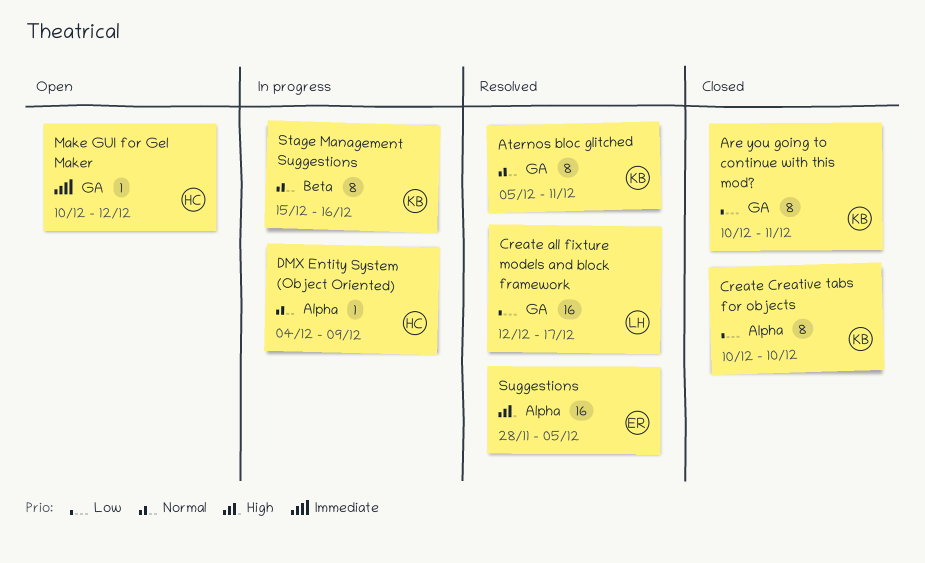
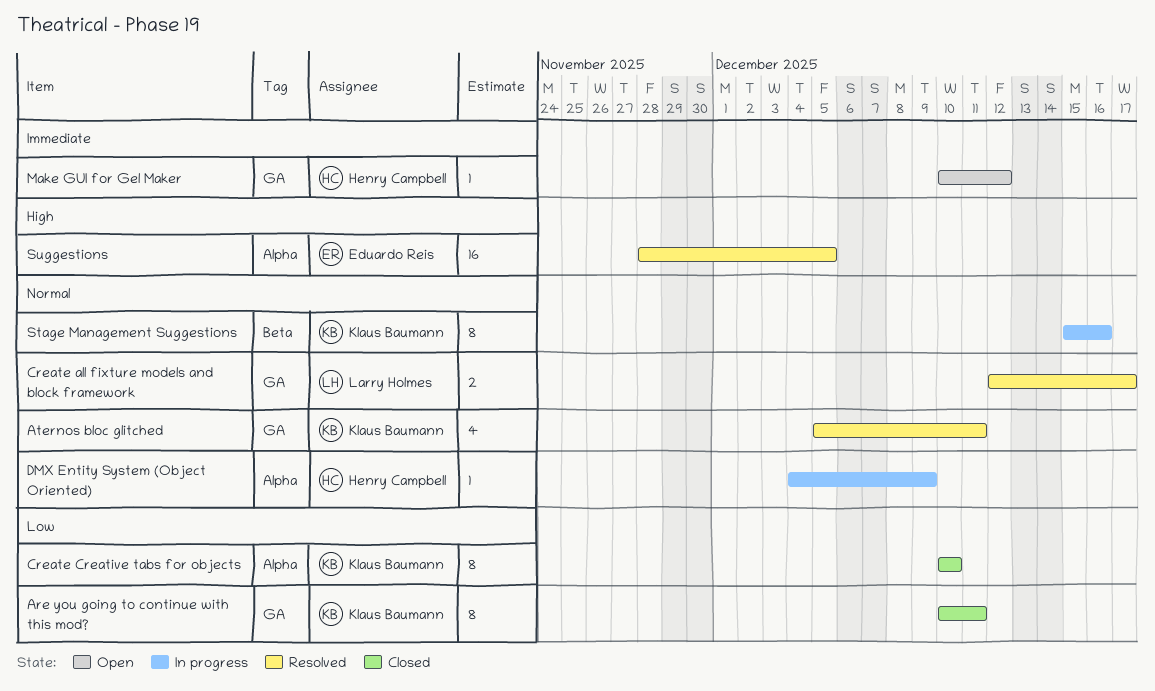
Aternos bloc glitched, estimate: 8 -> 4
Create all fixture models and block framework, priority: Low -> Normal
Create all fixture models and block framework, estimate: 16 -> 2

